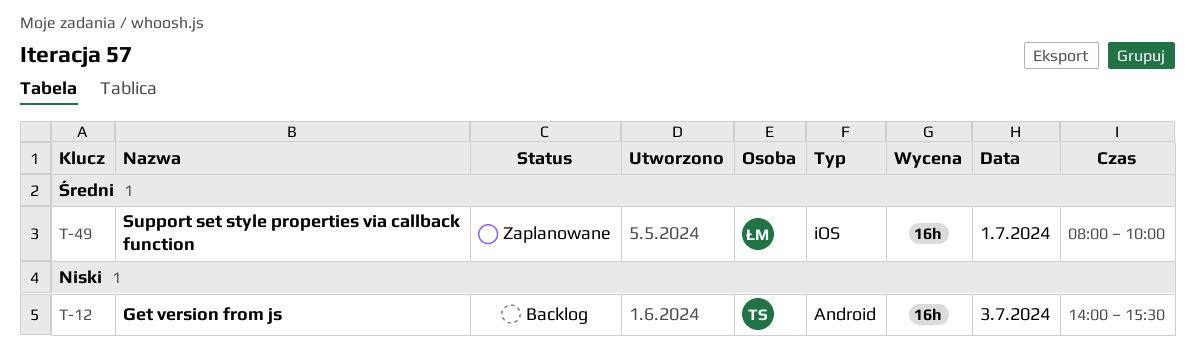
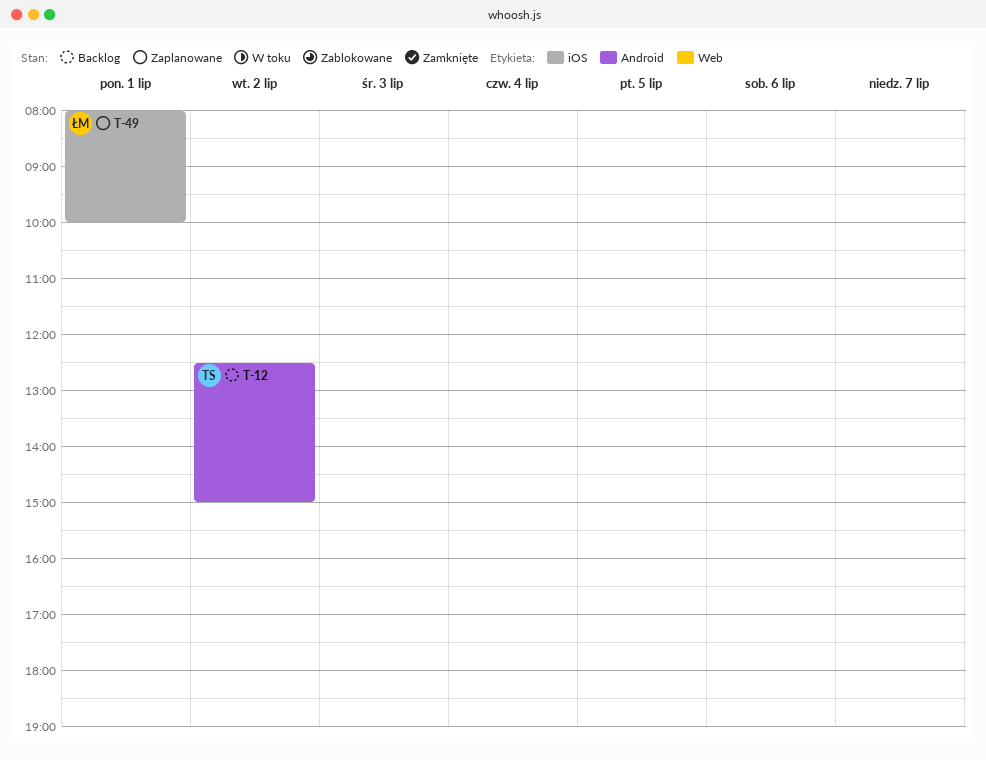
T-12, day: Jul 3 -> Jul 2
T-12, begins: 14:00 -> 12:30
T-12, ends: 15:30 -> 15:00

